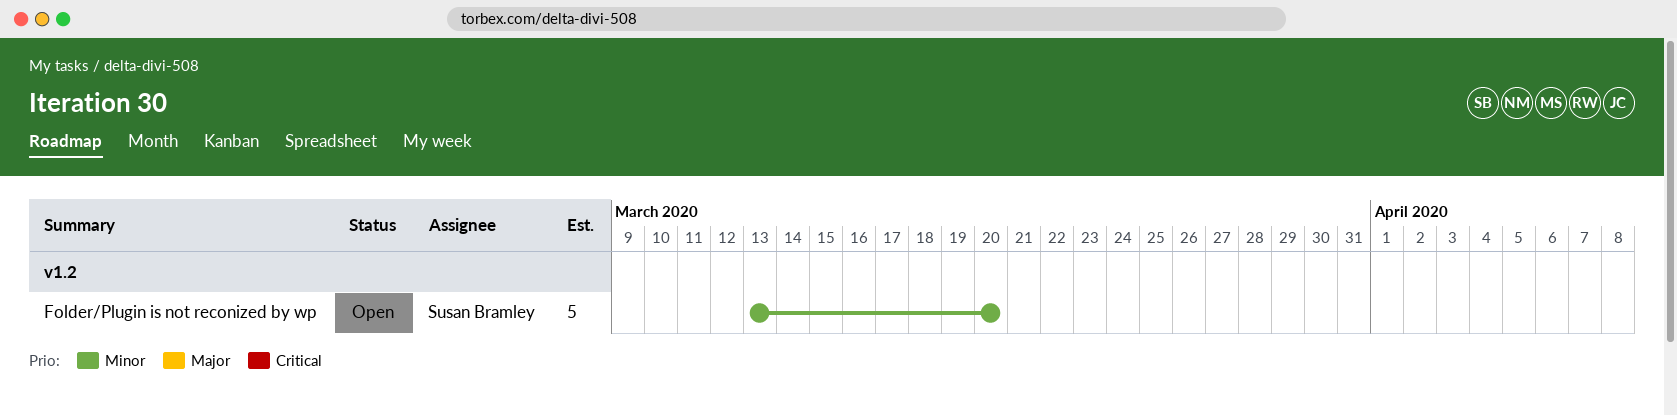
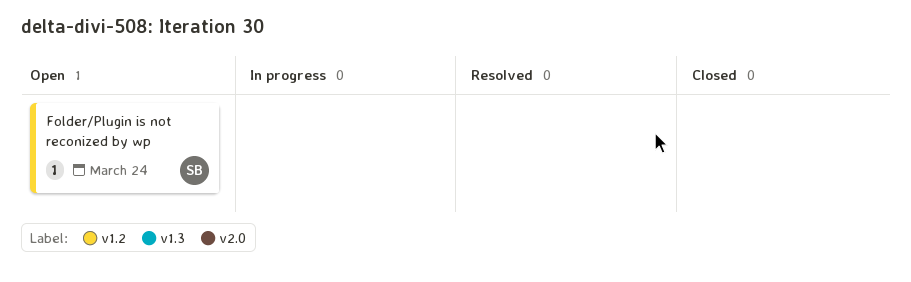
Folder/Plugin is not reconized by wp, estimate: 5 -> 1
Folder/Plugin is not reconized by wp, due: Mar 20 -> Mar 24

